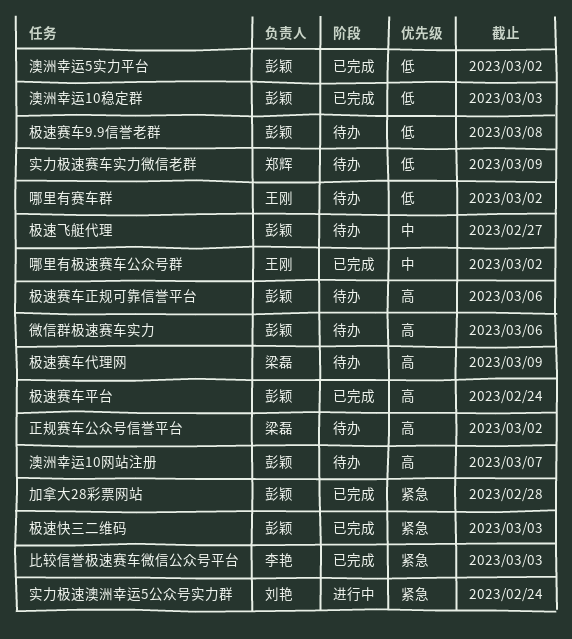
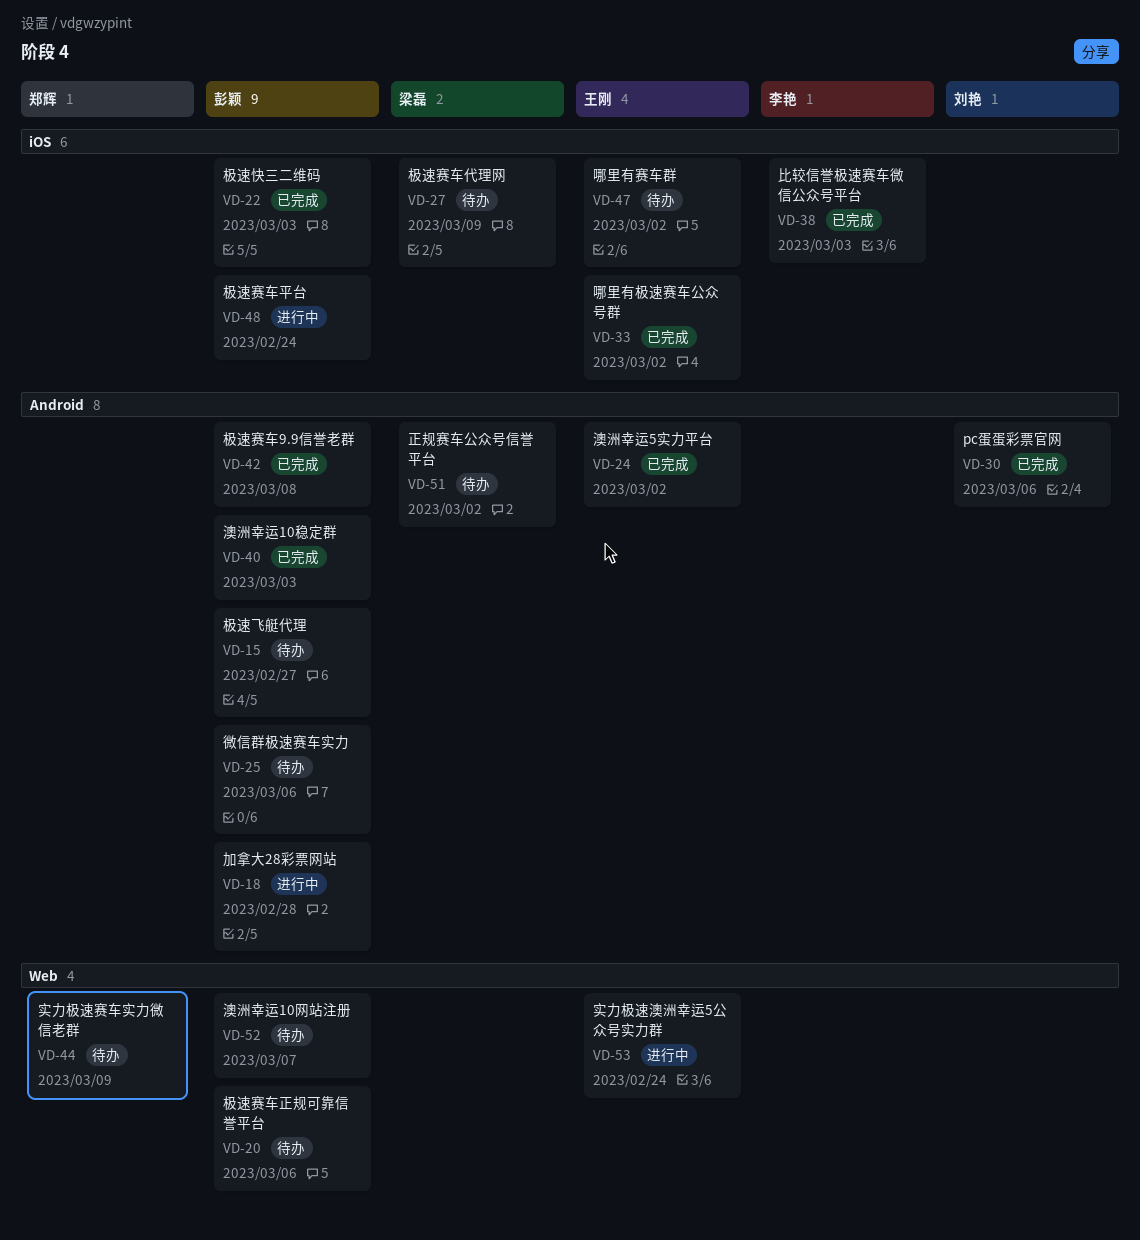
pc蛋蛋彩票官网: none -> present
加拿大28彩票网站, status: 已完成 -> 进行中
实力极速澳洲幸运5公众号实力群, owner: 刘艳 -> 王刚
极速赛车9.9信誉老群, status: 待办 -> 已完成
极速赛车平台, status: 已完成 -> 进行中
澳洲幸运5实力平台, owner: 彭颖 -> 王刚

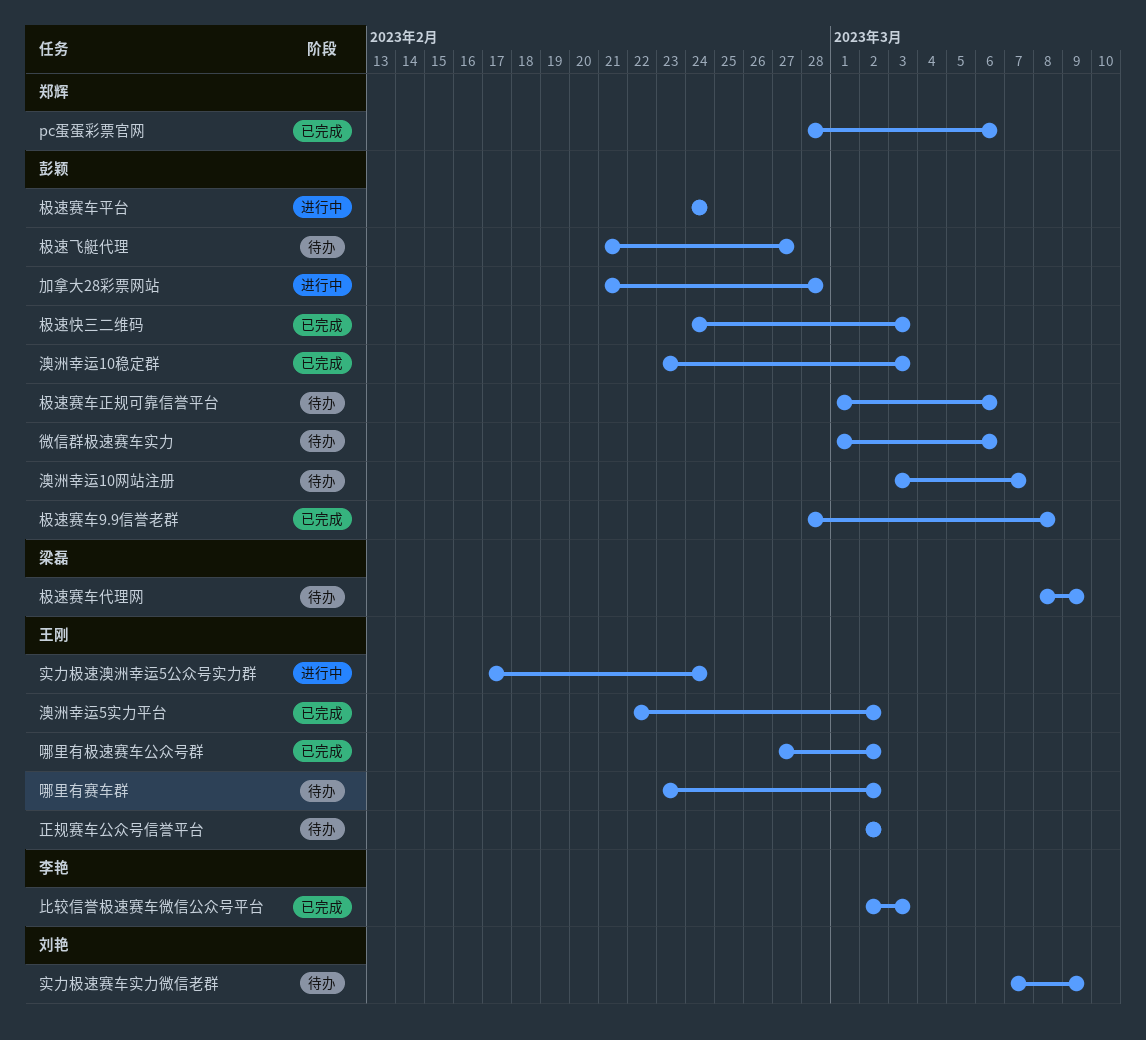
pc蛋蛋彩票官网, owner: 刘艳 -> 郑辉
实力极速赛车实力微信老群, owner: 郑辉 -> 刘艳
正规赛车公众号信誉平台, owner: 梁磊 -> 王刚

